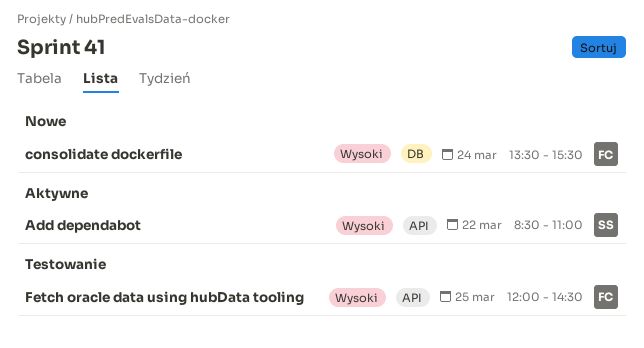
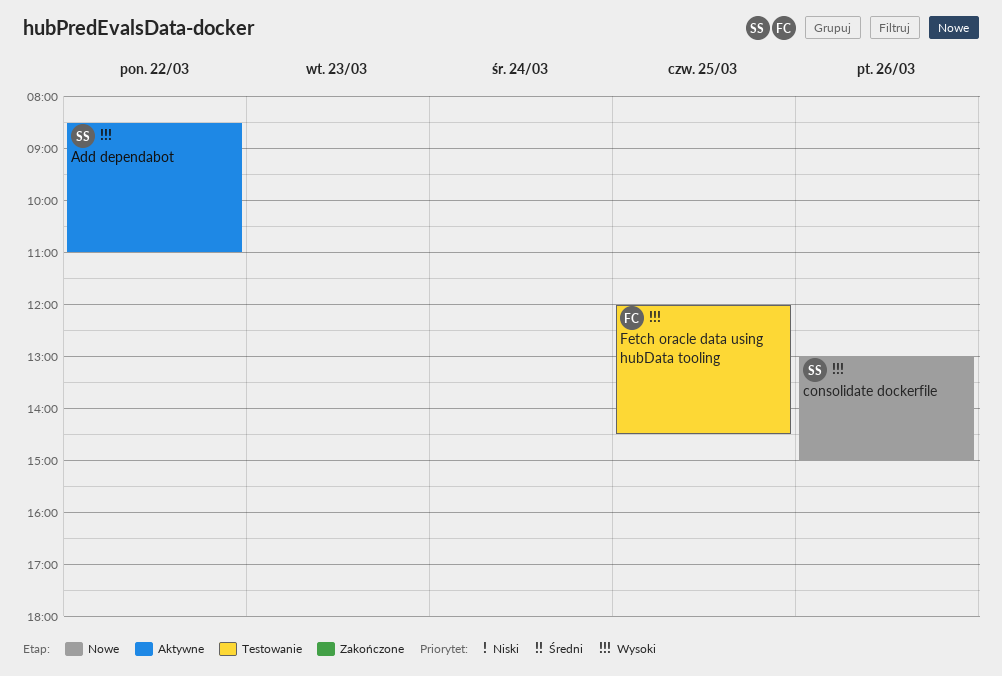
consolidate dockerfile, owner: FC -> SS
consolidate dockerfile, day: Mar 24 -> Mar 26
consolidate dockerfile, begins: 13:30 -> 13:00
consolidate dockerfile, ends: 15:30 -> 15:00

